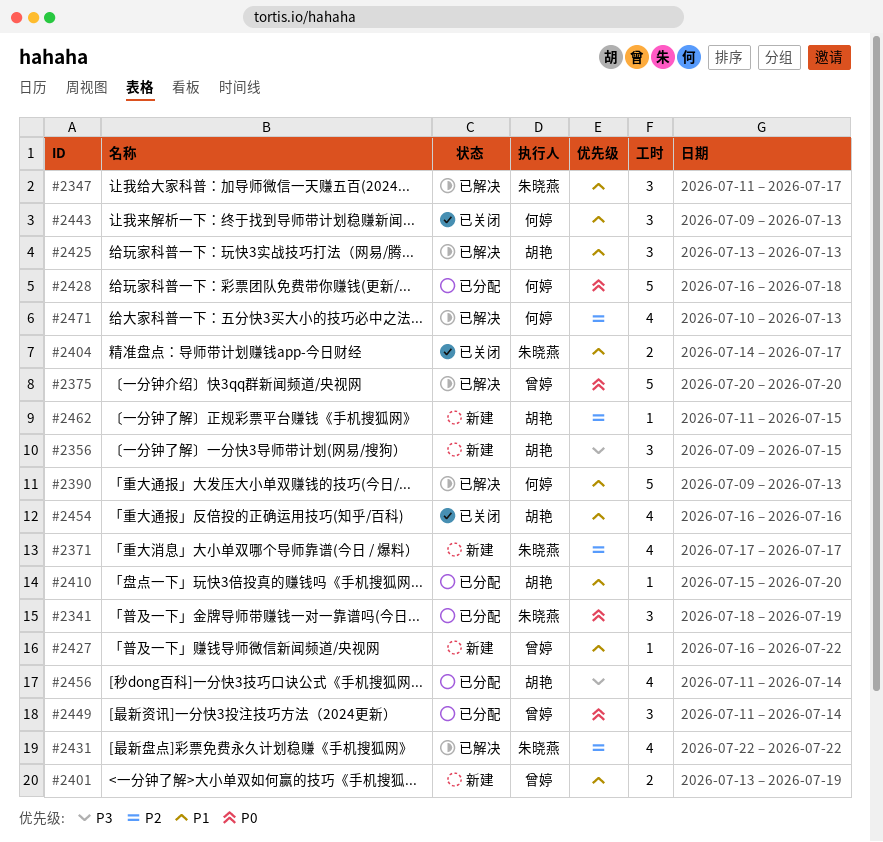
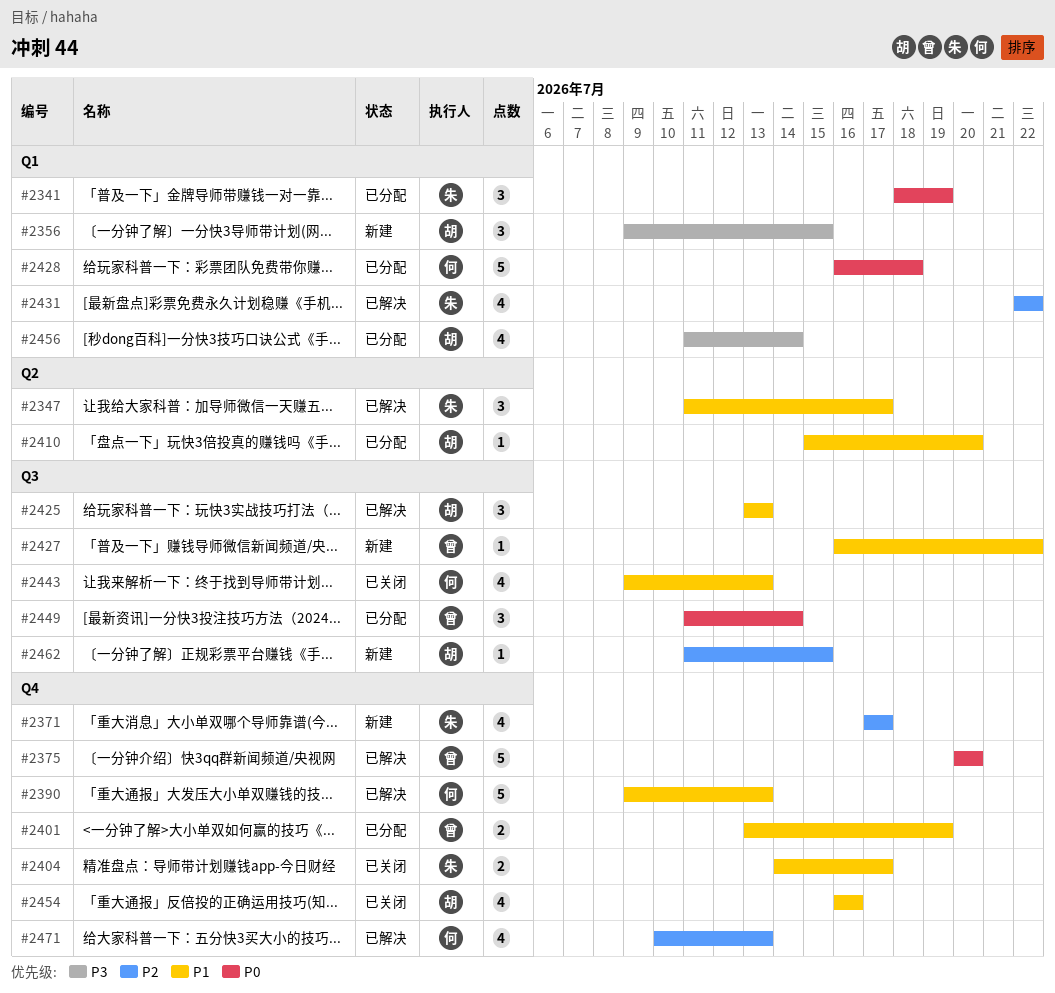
#2401, status: 新建 -> 已分配
#2443, estimate: 3 -> 4

